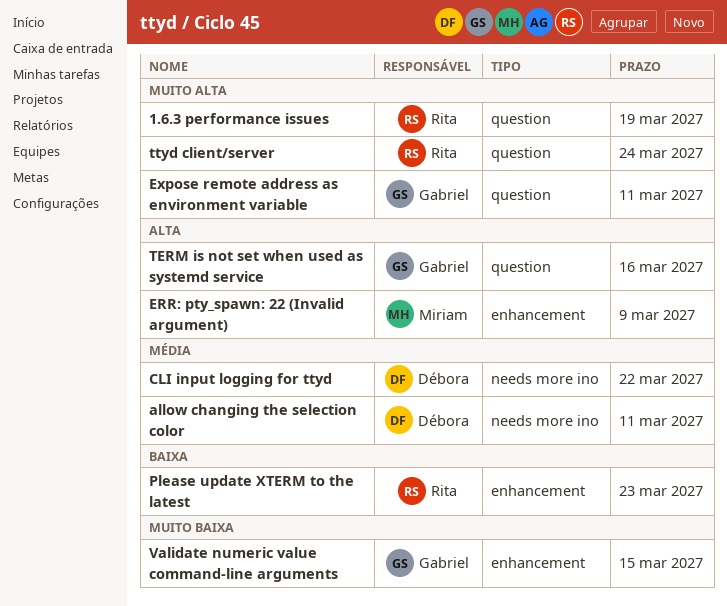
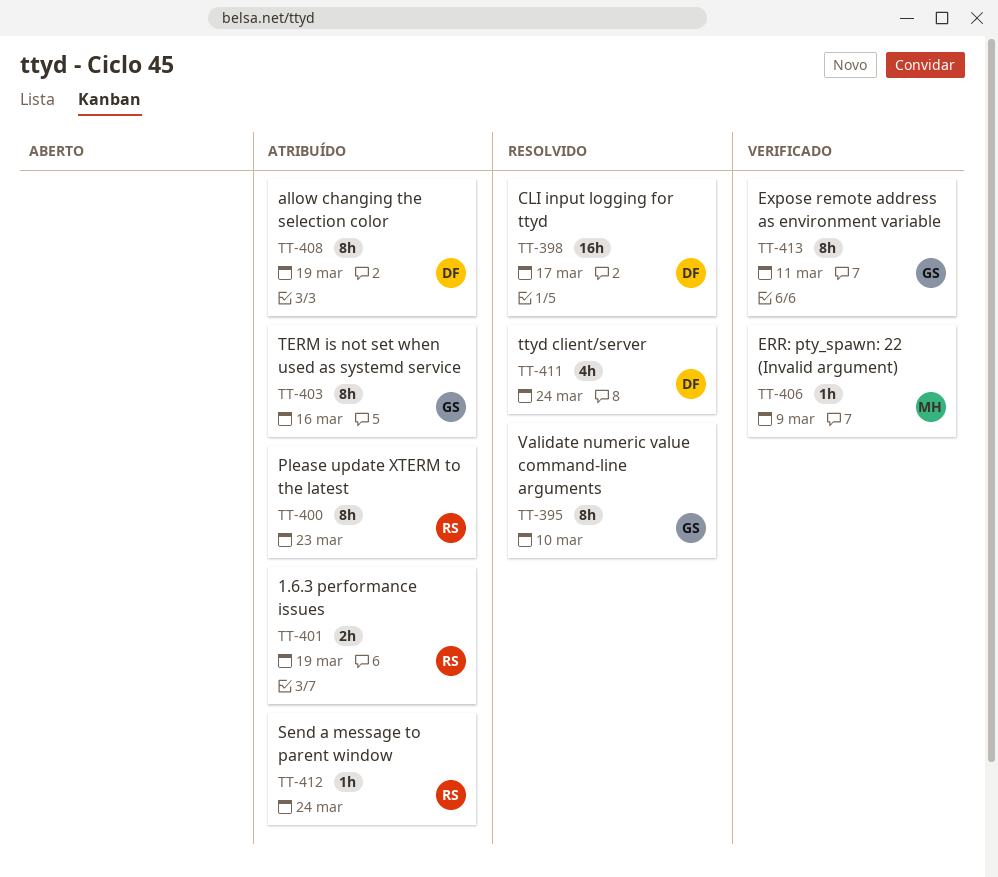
allow changing the selection color, due: Mar 11 -> Mar 19
CLI input logging for ttyd, due: Mar 22 -> Mar 17
Send a message to parent window: none -> present
ttyd client/server, owner: Rita -> Débora
Validate numeric value command-line arguments, due: Mar 15 -> Mar 10

